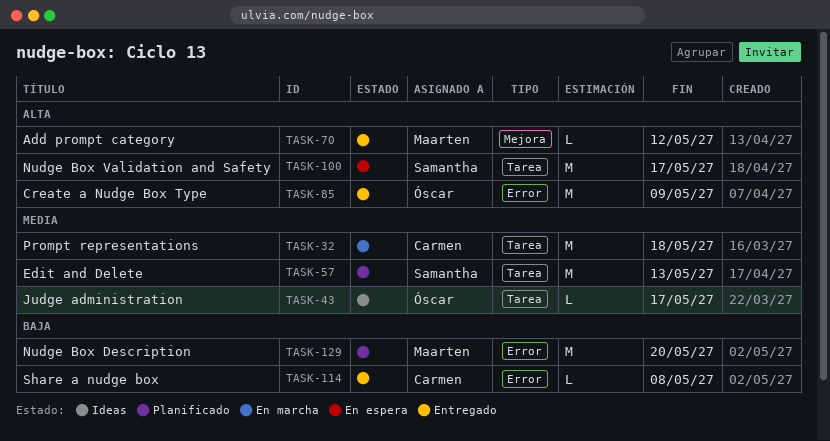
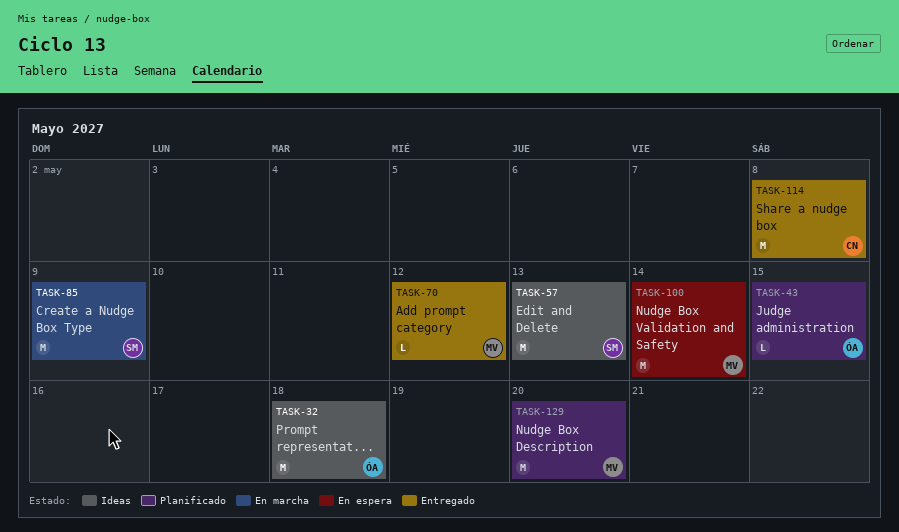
TASK-32, status: En marcha -> Ideas
TASK-32, owner: Carmen -> Óscar
TASK-43, status: Ideas -> Planificado
TASK-43, due: May 17 -> May 15
TASK-57, status: Planificado -> Ideas
TASK-85, status: Entregado -> En marcha
TASK-85, owner: Óscar -> Samantha
TASK-100, owner: Samantha -> Maarten
TASK-100, due: May 17 -> May 14
TASK-114, estimate: L -> M

